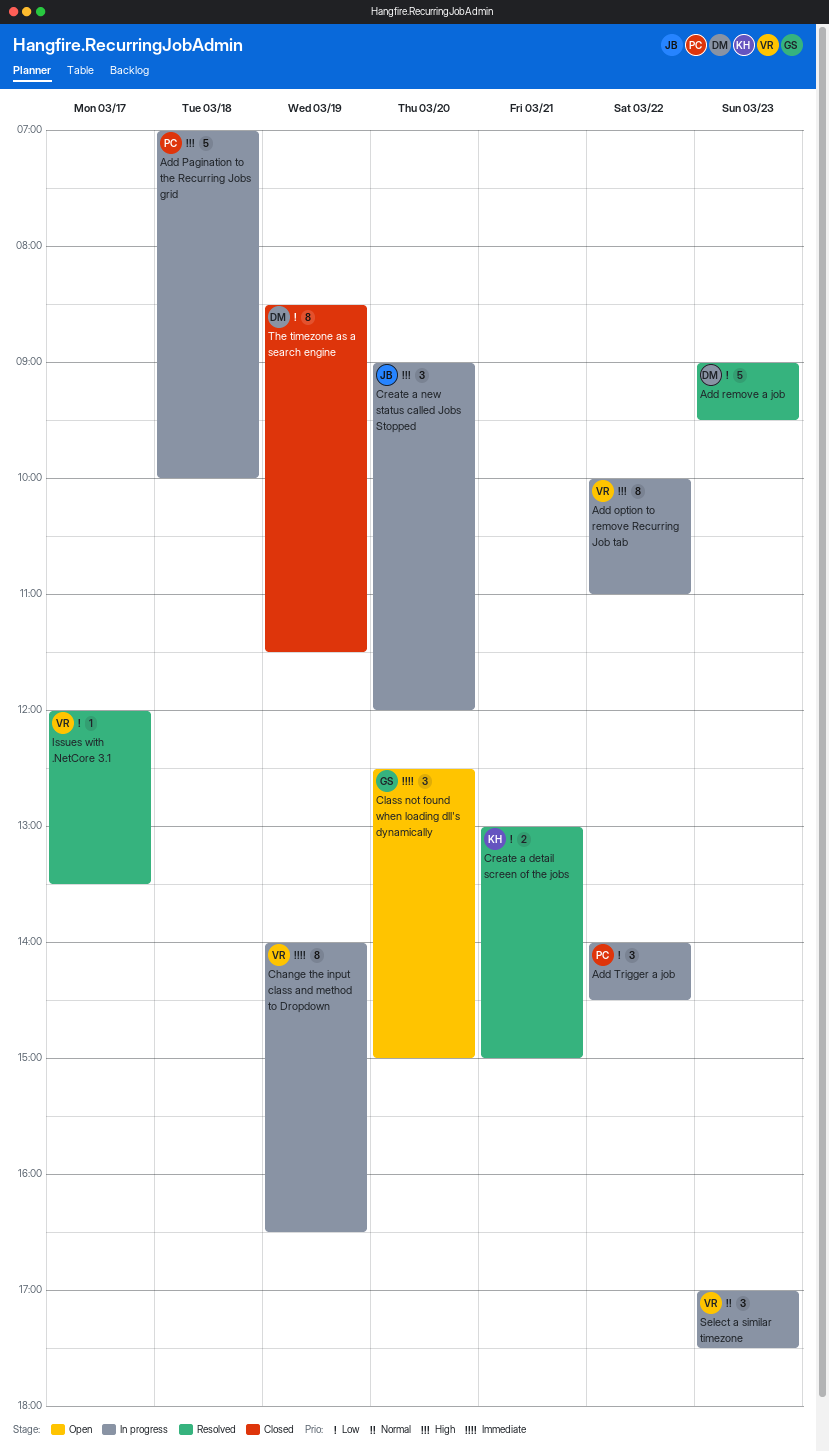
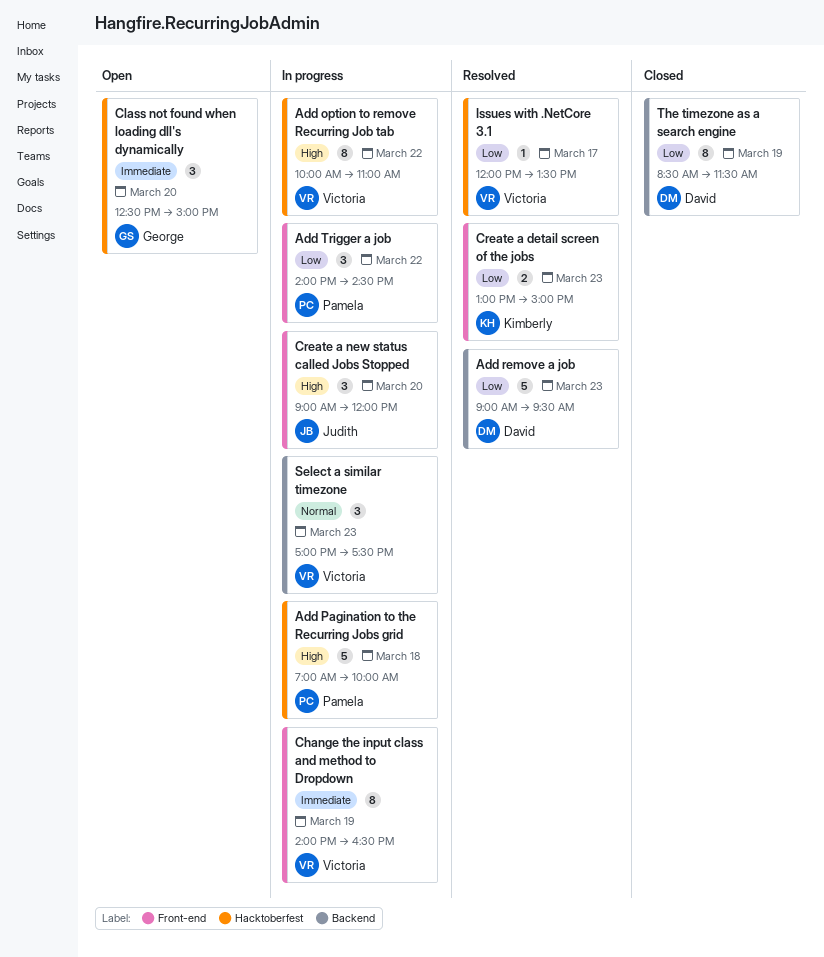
Create a detail screen of the jobs, day: Mar 21 -> Mar 23

